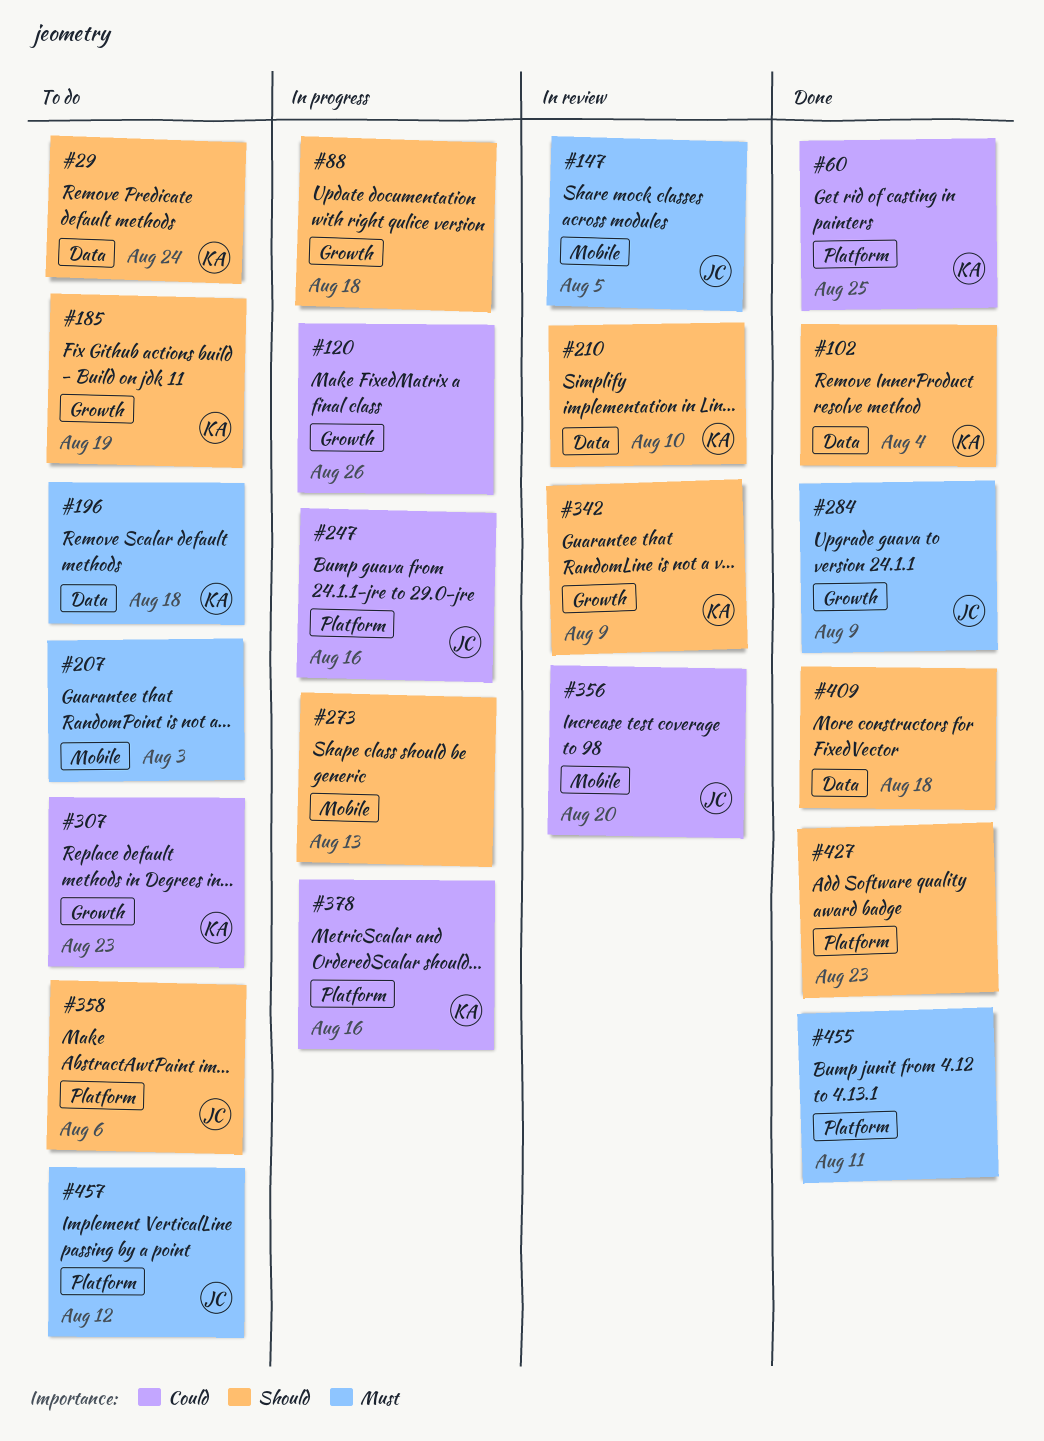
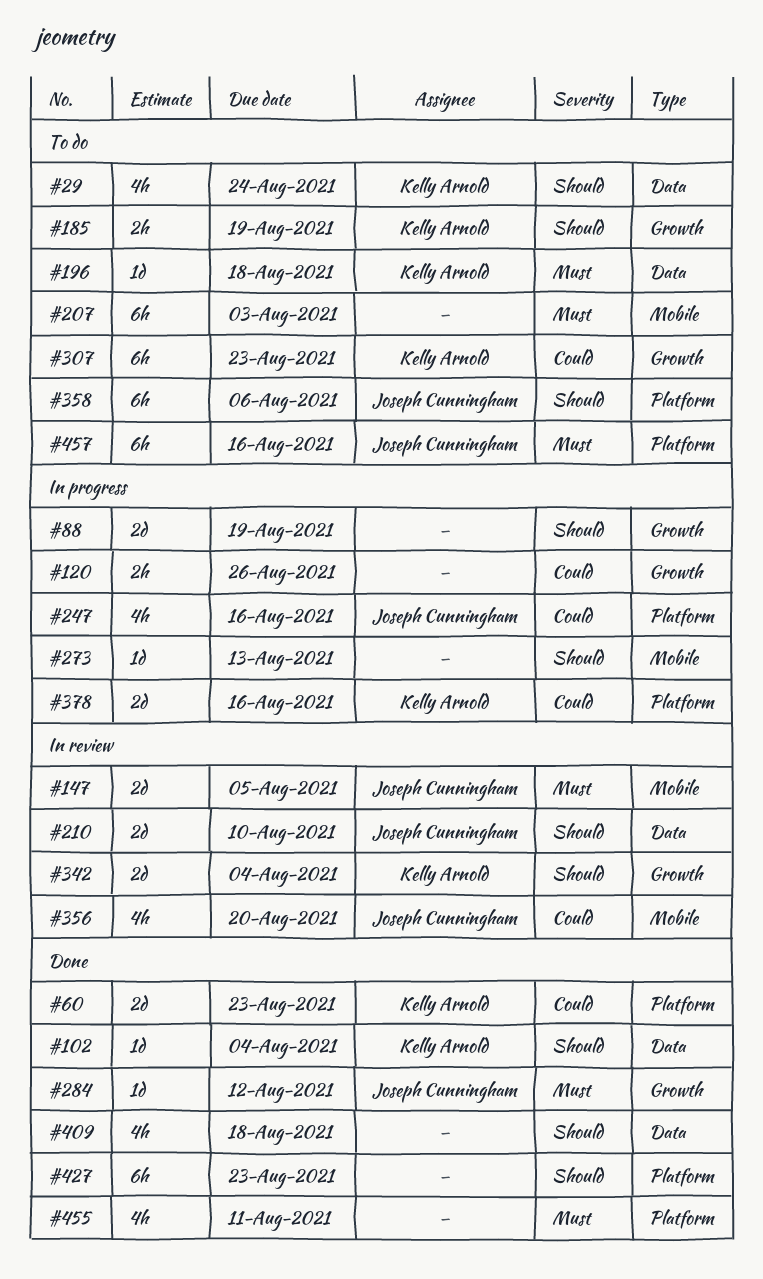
#60, due: Aug 25 -> Aug 23
#88, due: Aug 18 -> Aug 19
#210, owner: Kelly Arnold -> Joseph Cunningham
#284, due: Aug 9 -> Aug 12
#342, due: Aug 9 -> Aug 4
#457, due: Aug 12 -> Aug 16

